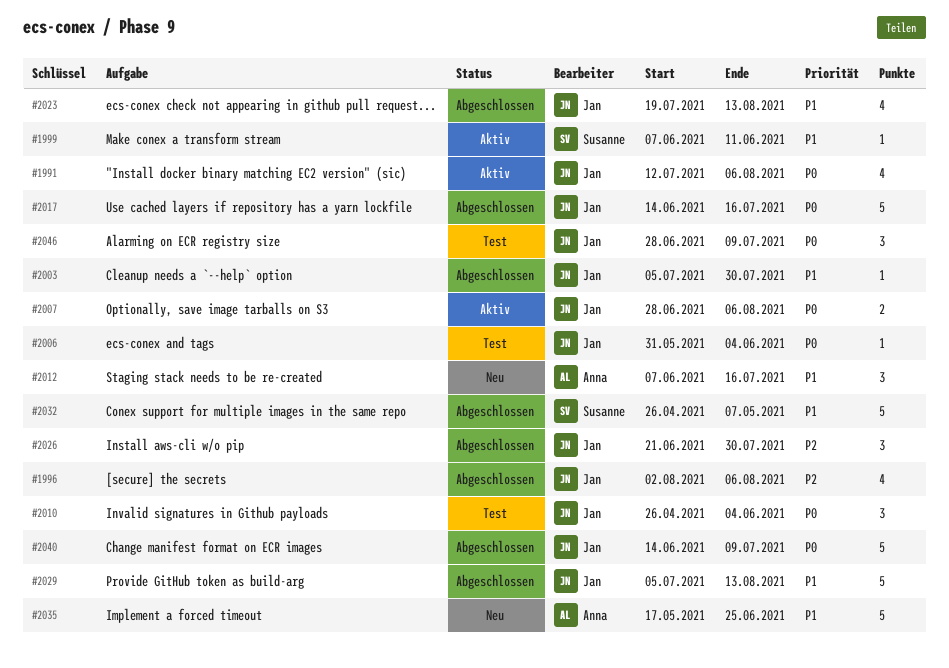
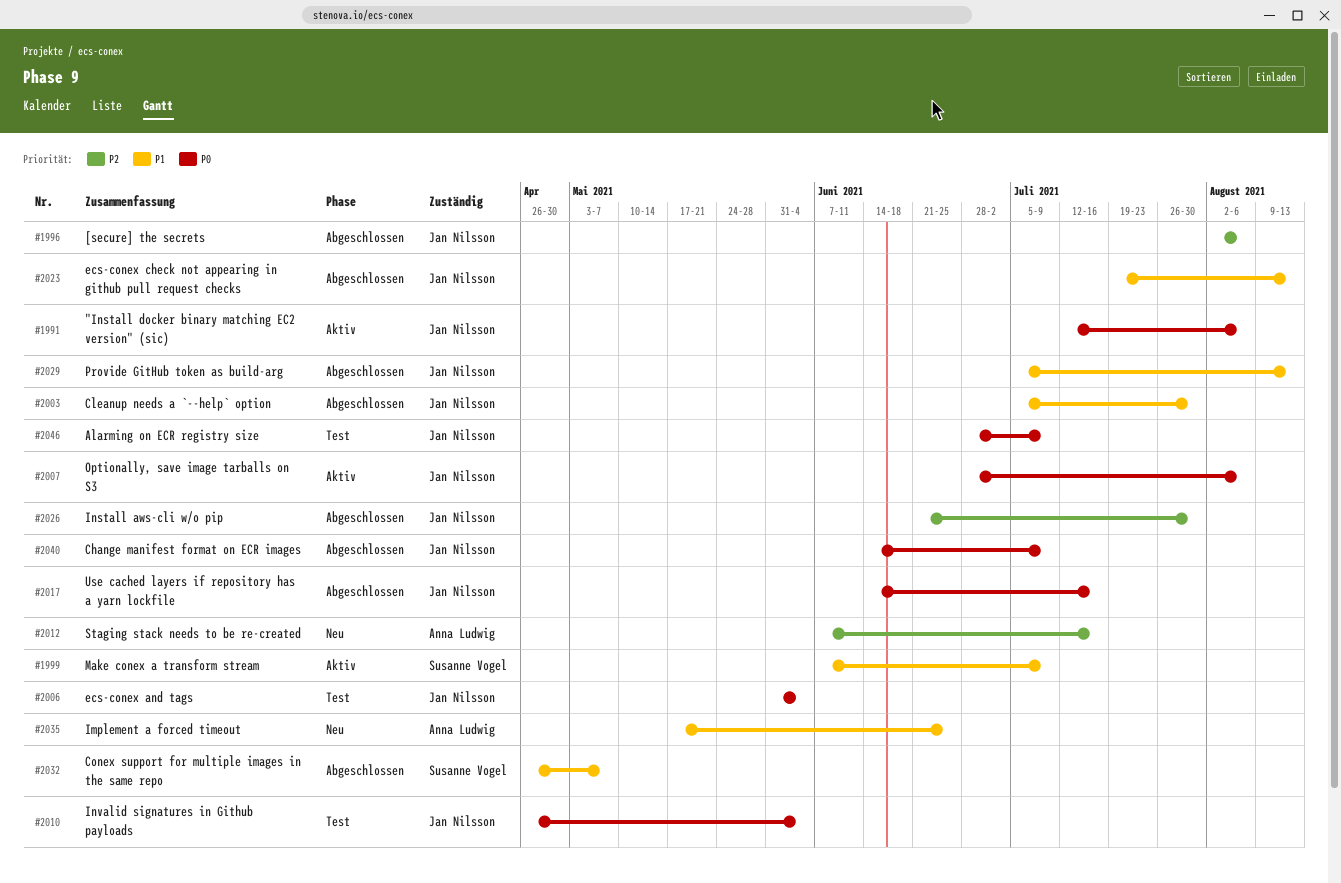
#1999, due: Jun 11 -> Jul 9
#2012, priority: P1 -> P2

